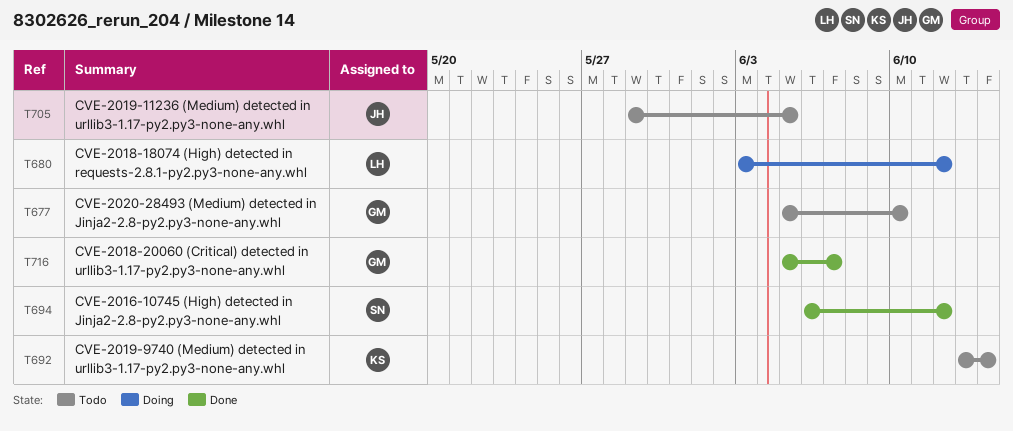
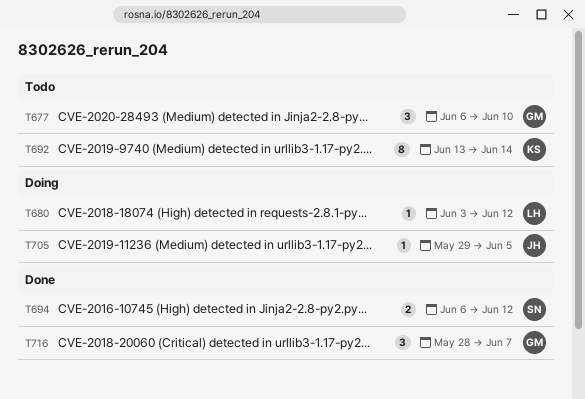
T677, start: Jun 5 -> Jun 6
T705, status: Todo -> Doing
T716, start: Jun 5 -> May 28

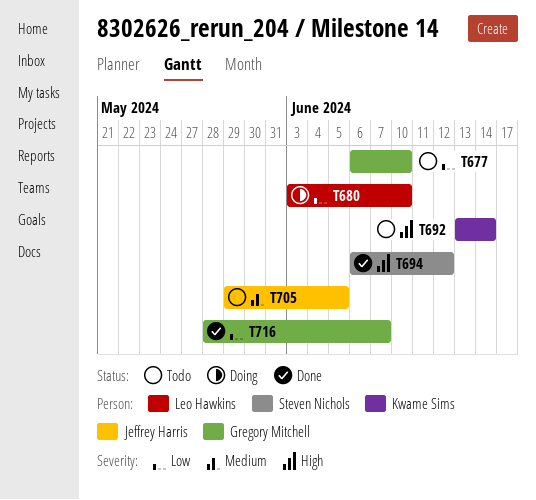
T680, due: Jun 12 -> Jun 10
T705, status: Doing -> Todo

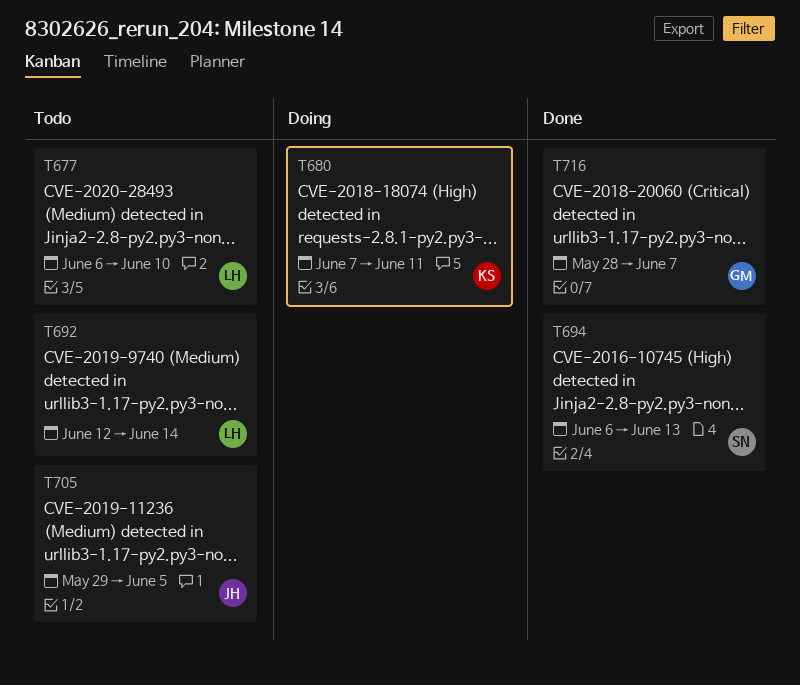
T677, owner: Gregory Mitchell -> Leo Hawkins
T680, owner: Leo Hawkins -> Kwame Sims
T680, start: Jun 3 -> Jun 7
T680, due: Jun 10 -> Jun 11
T692, owner: Kwame Sims -> Leo Hawkins
T692, start: Jun 13 -> Jun 12
T694, due: Jun 12 -> Jun 13

